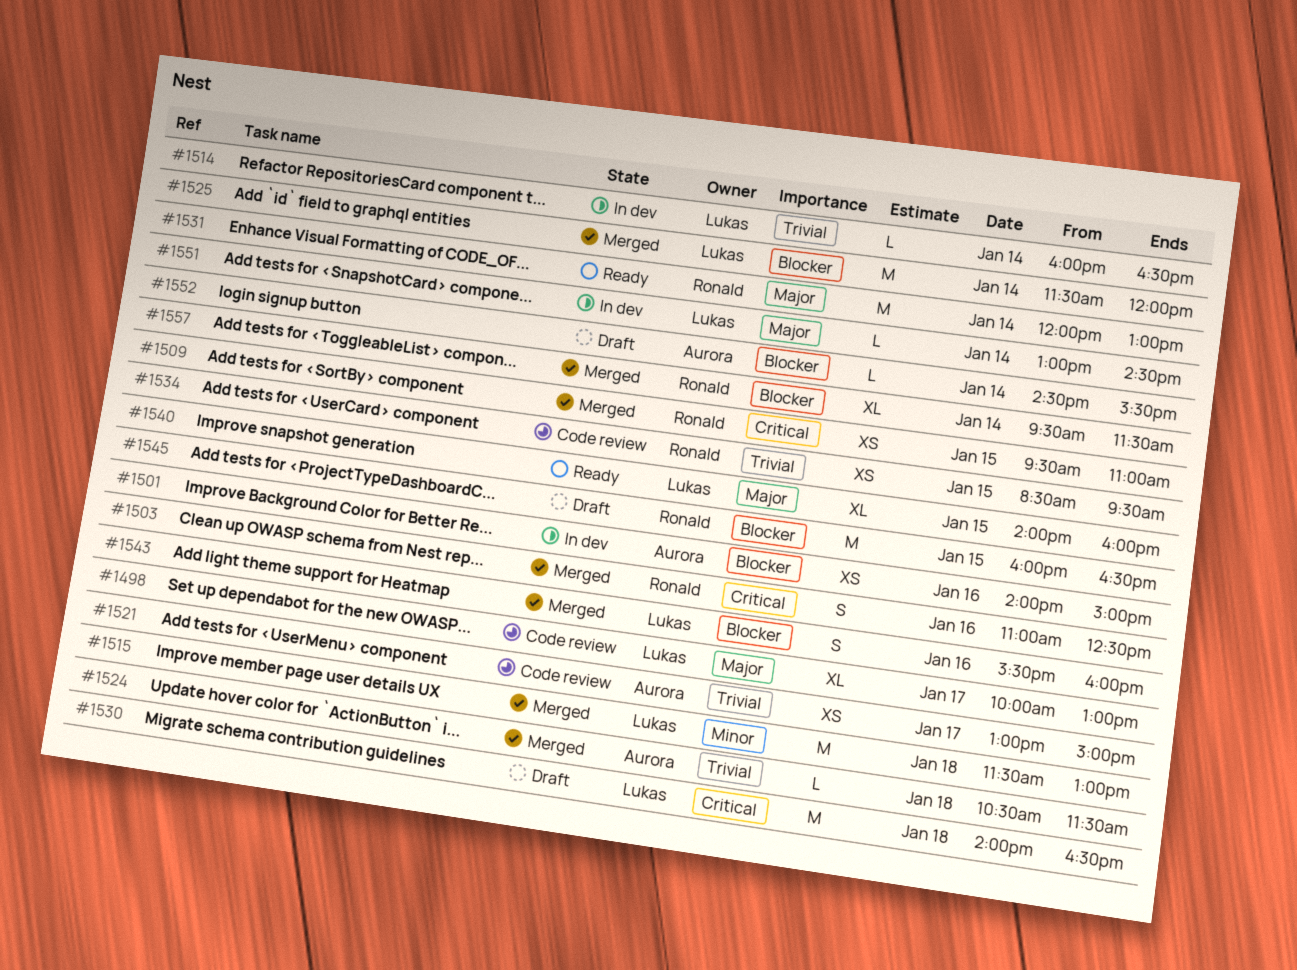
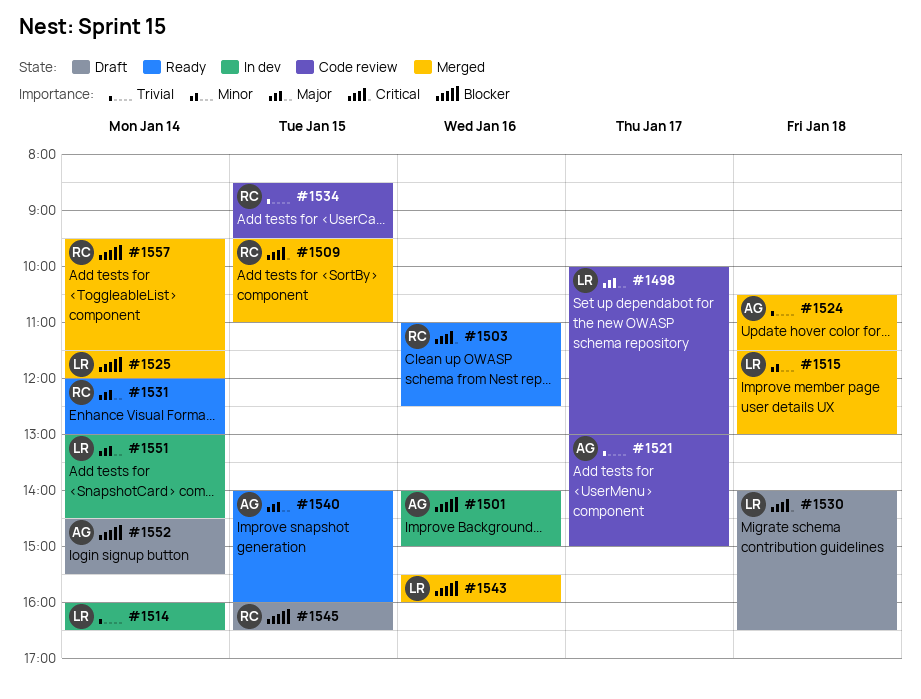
#1503, status: Merged -> Ready
#1540, owner: Lukas -> Aurora

